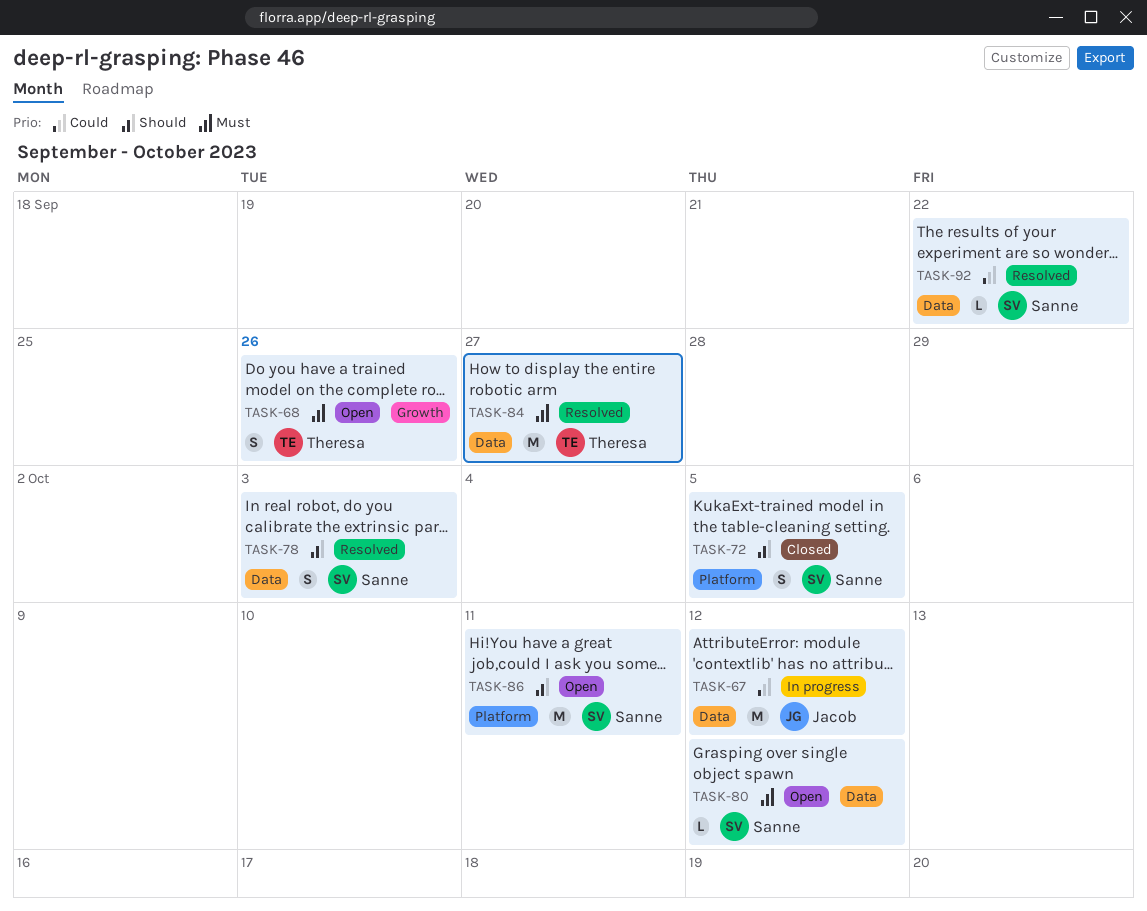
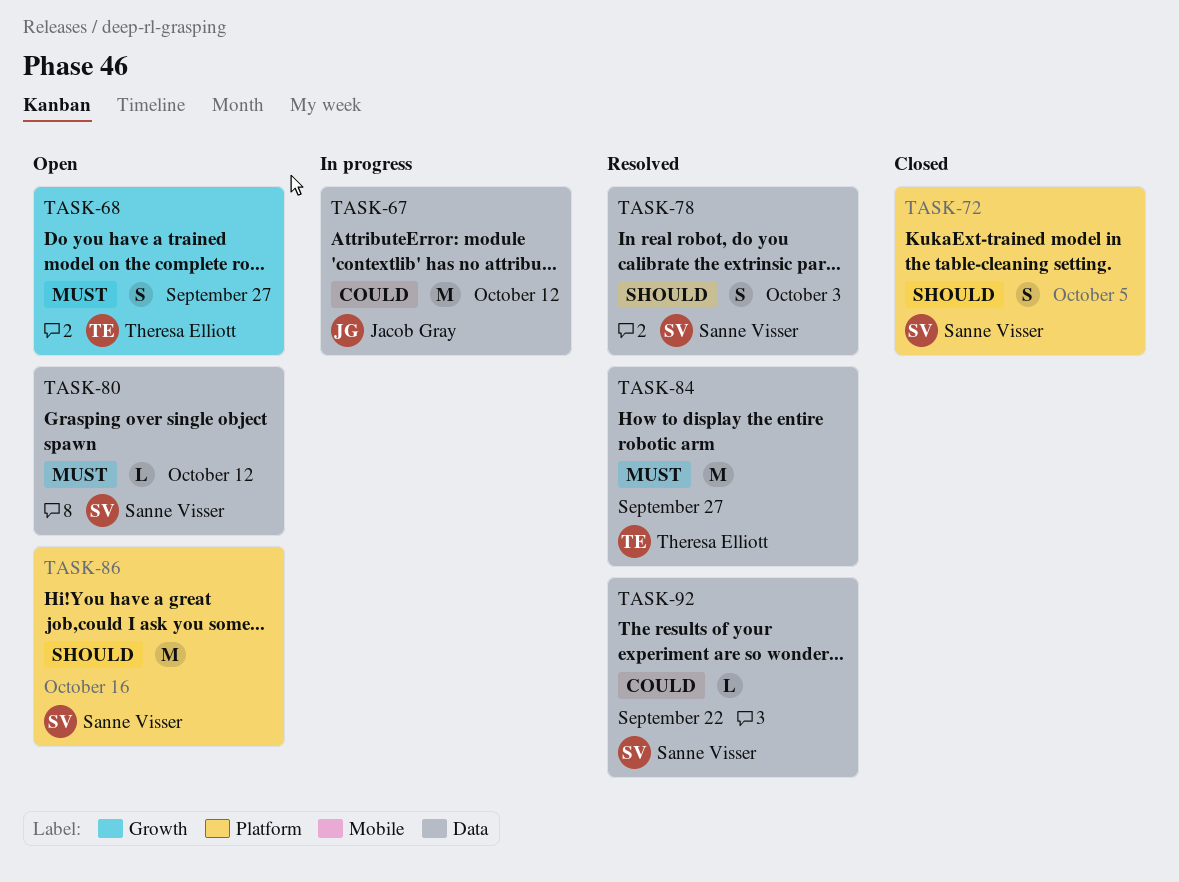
TASK-68, due: Sep 26 -> Sep 27
TASK-86, due: Oct 11 -> Oct 16

